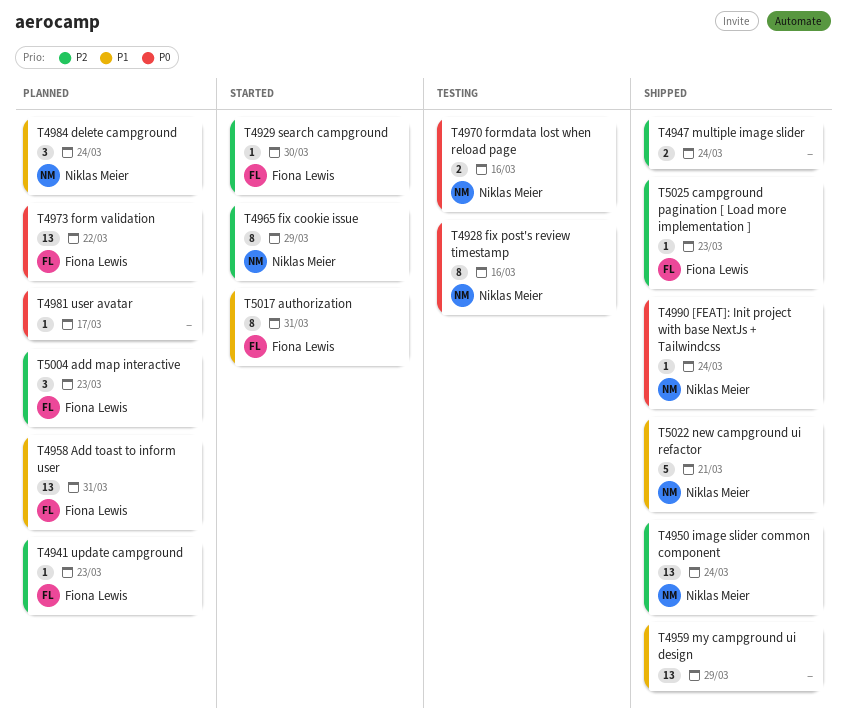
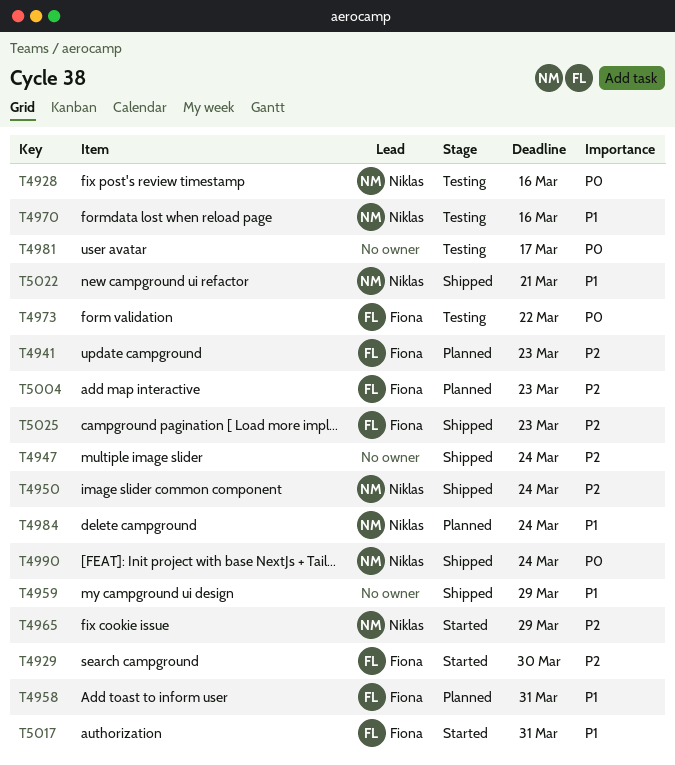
T4970, priority: P0 -> P1
T4973, status: Planned -> Testing
T4981, status: Planned -> Testing

